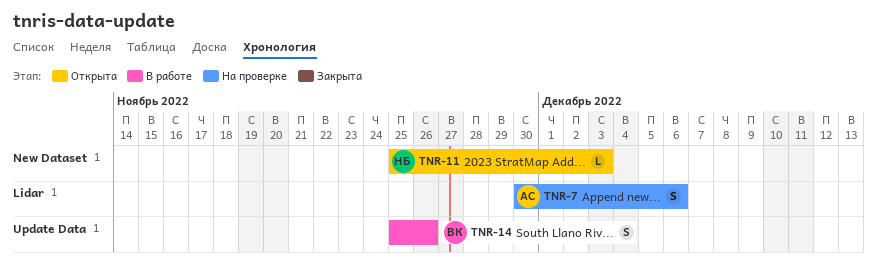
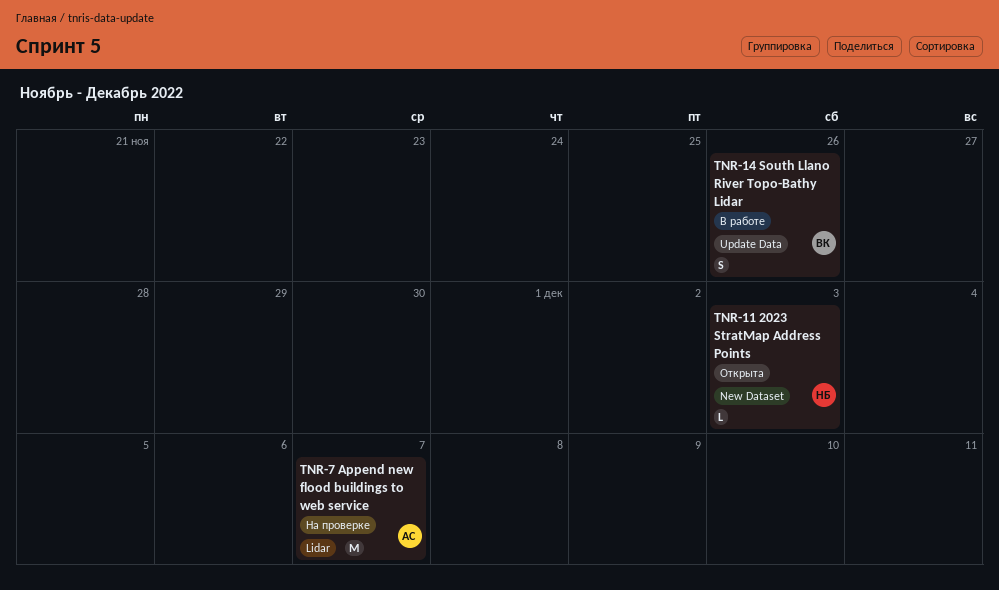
TNR-7, estimate: S -> M
TNR-7, due: Dec 6 -> Dec 7

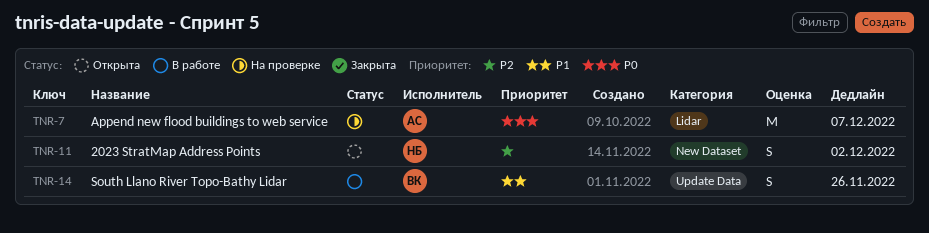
TNR-11, estimate: L -> S
TNR-11, due: Dec 3 -> Dec 2

